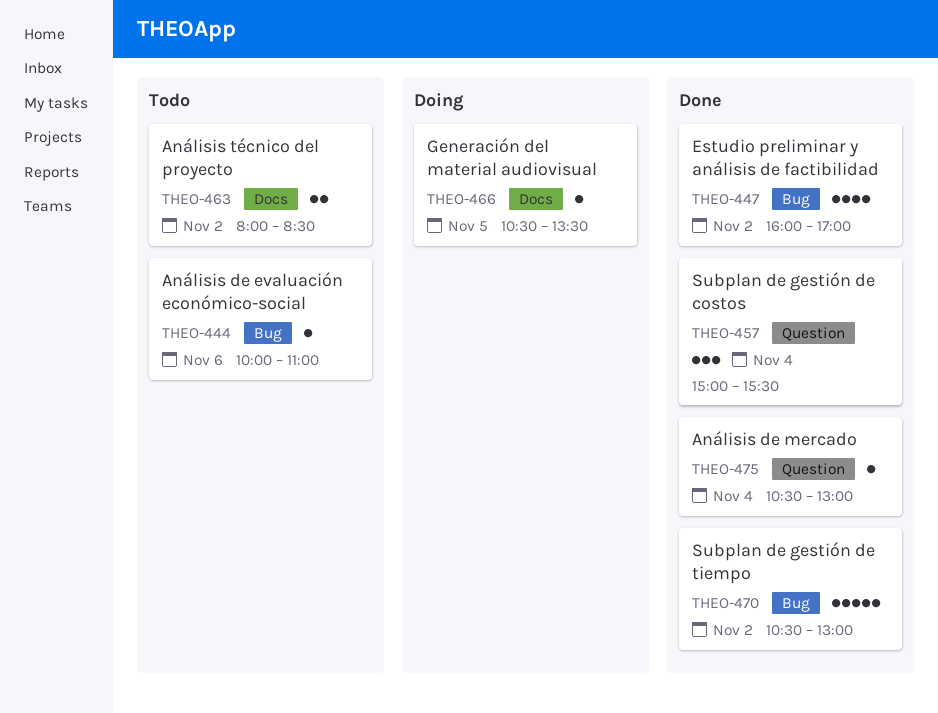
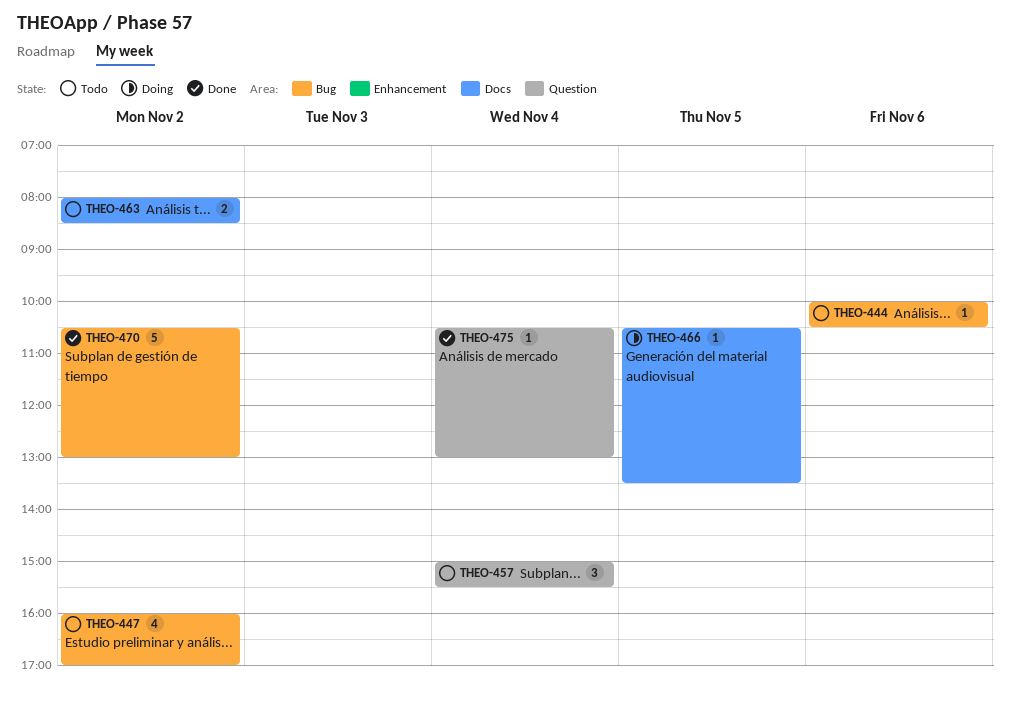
THEO-444, ends: 11:00 -> 10:30
THEO-447, status: Done -> Todo
THEO-457, status: Done -> Todo

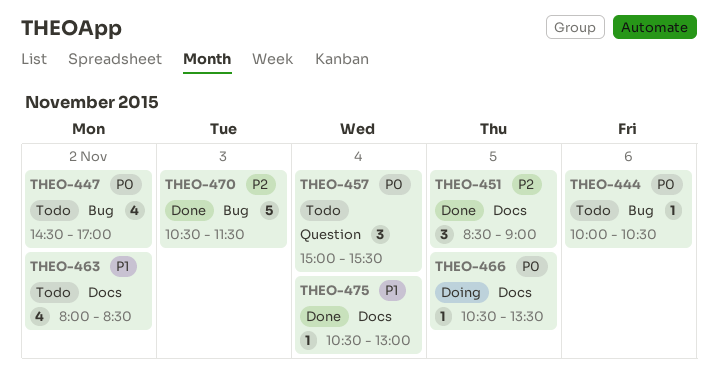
THEO-447, begins: 16:00 -> 14:30
THEO-451: none -> present
THEO-463, estimate: 2 -> 4
THEO-470, day: Nov 2 -> Nov 3
THEO-470, ends: 13:00 -> 11:30
THEO-475, label: Question -> Docs

